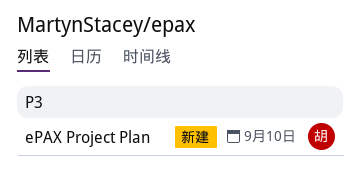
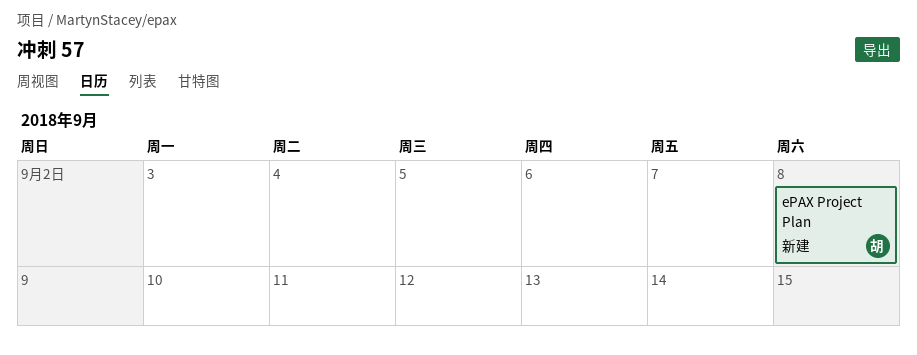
ePAX Project Plan, due: Sep 10 -> Sep 8

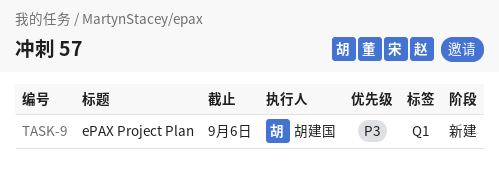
ePAX Project Plan, due: Sep 8 -> Sep 6

